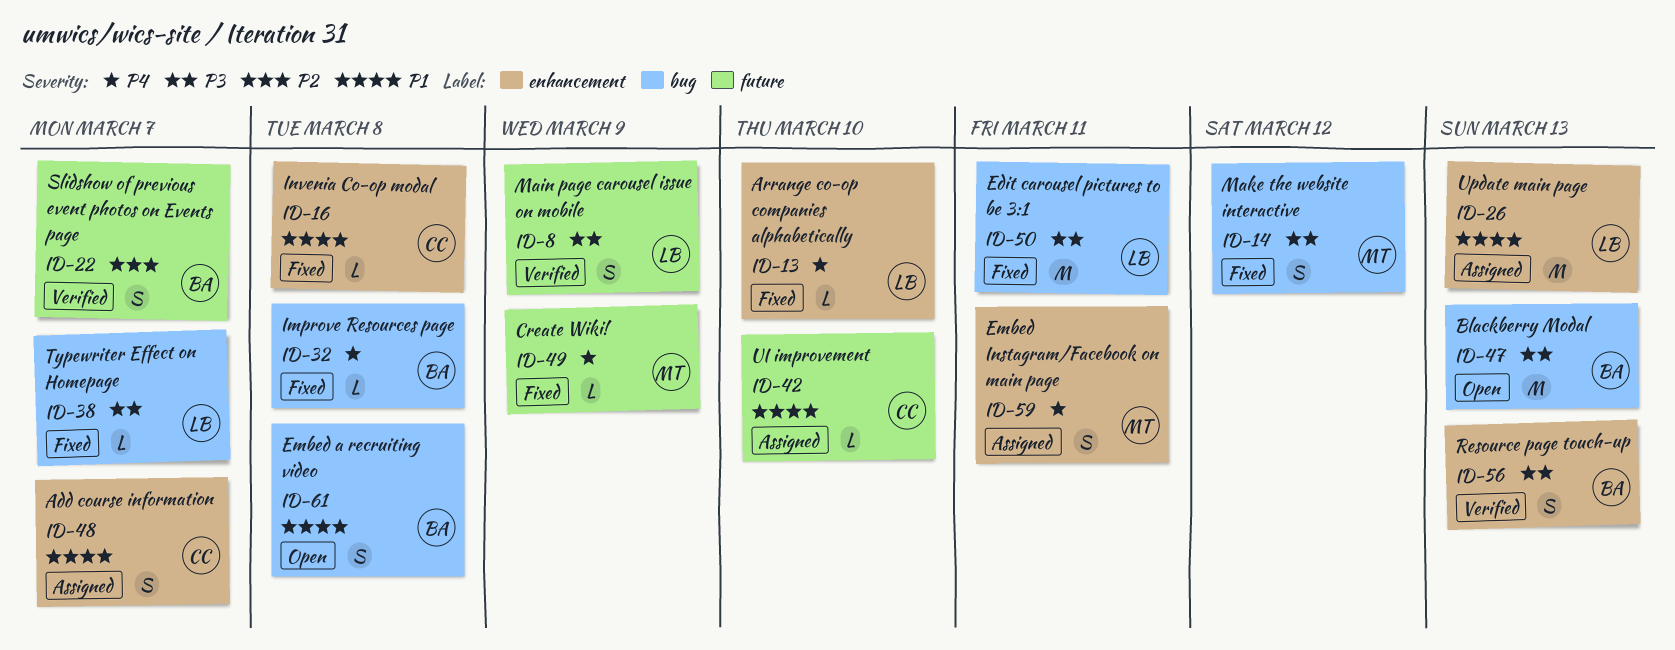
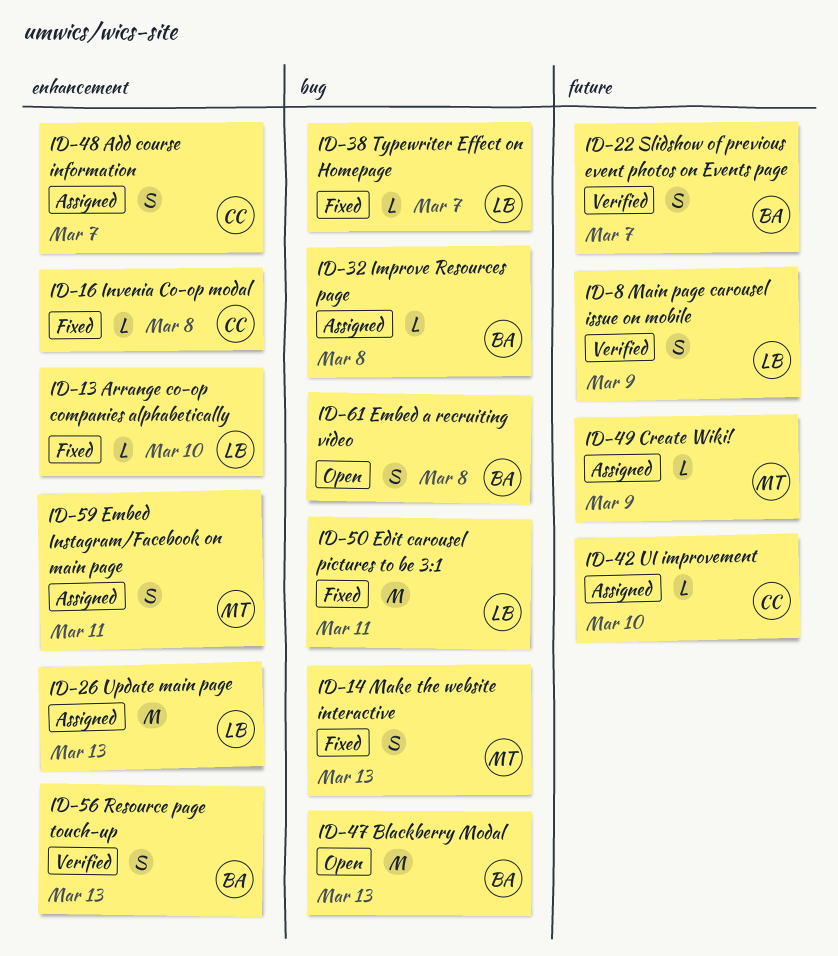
ID-14, due: Mar 12 -> Mar 13
ID-32, status: Fixed -> Assigned
ID-49, status: Fixed -> Assigned

